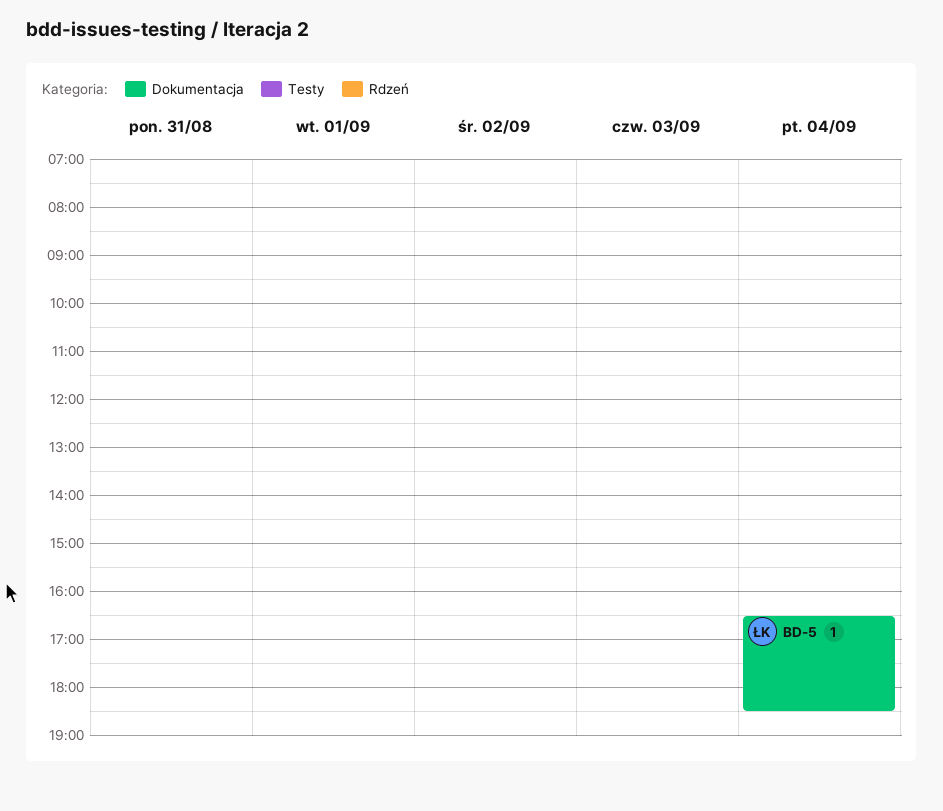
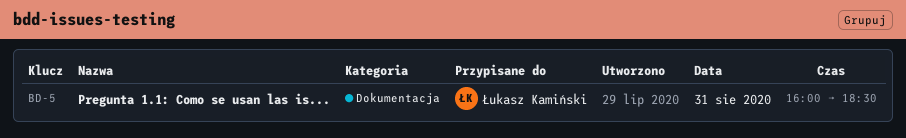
BD-5, day: Sep 4 -> Aug 31
BD-5, begins: 16:30 -> 16:00

